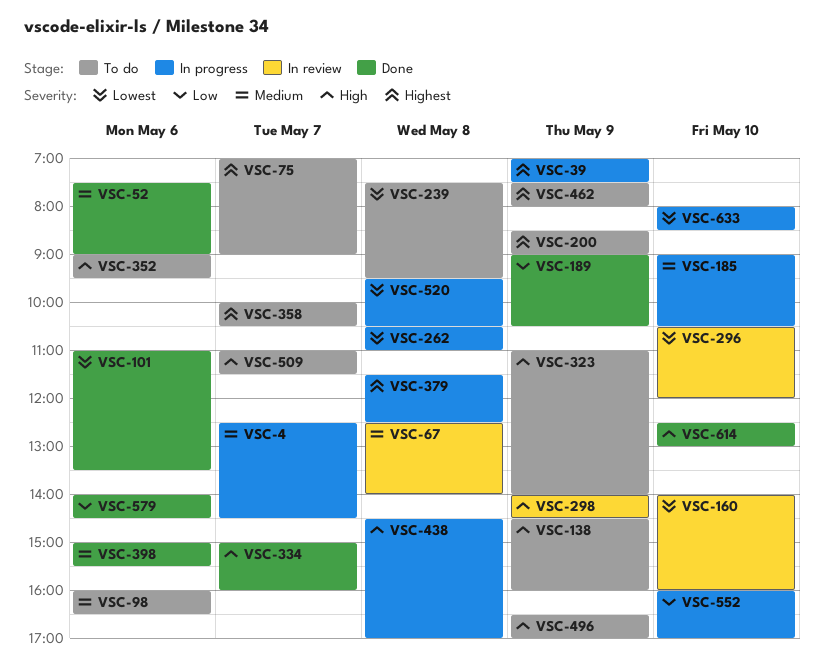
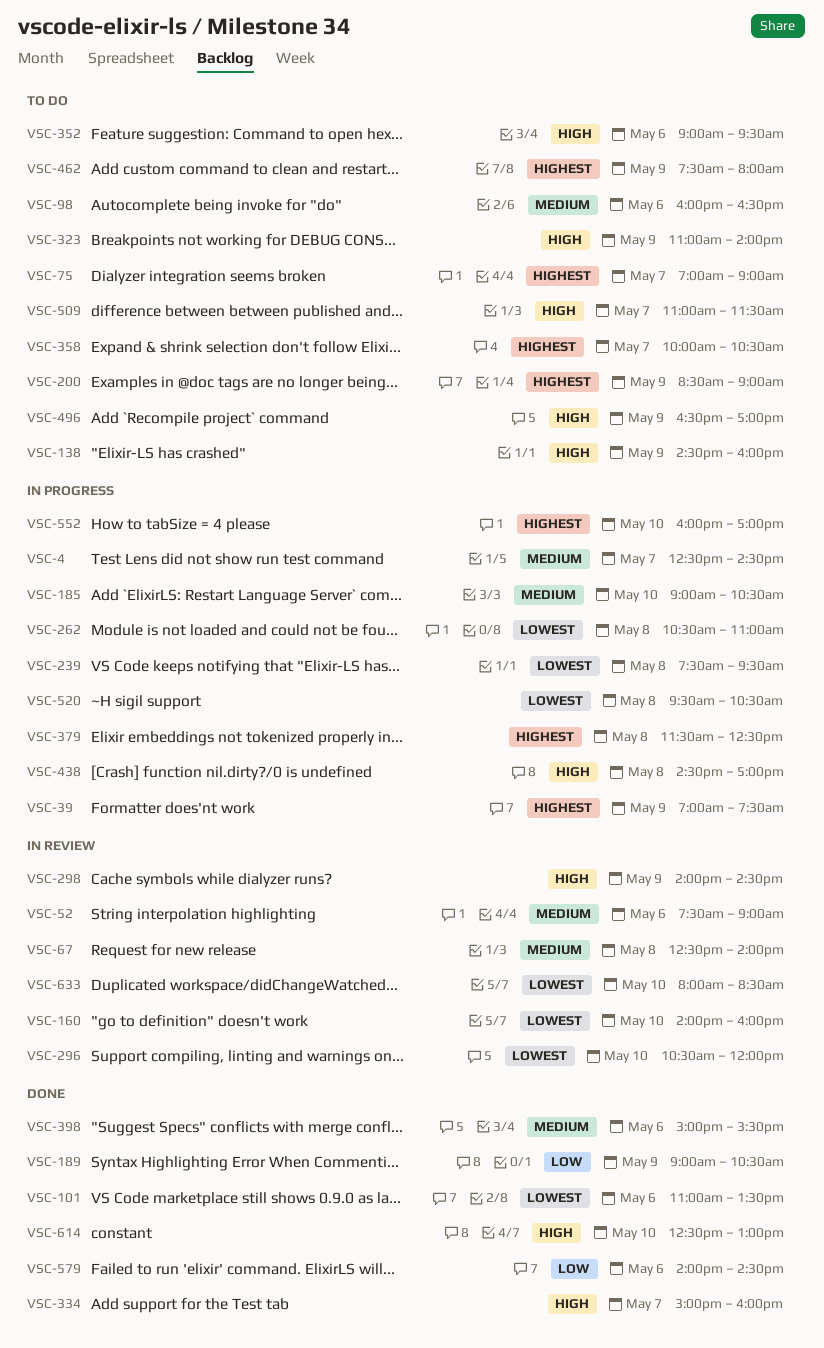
VSC-52, status: Done -> In review
VSC-239, status: To do -> In progress
VSC-552, priority: Low -> Highest
VSC-633, status: In progress -> In review

